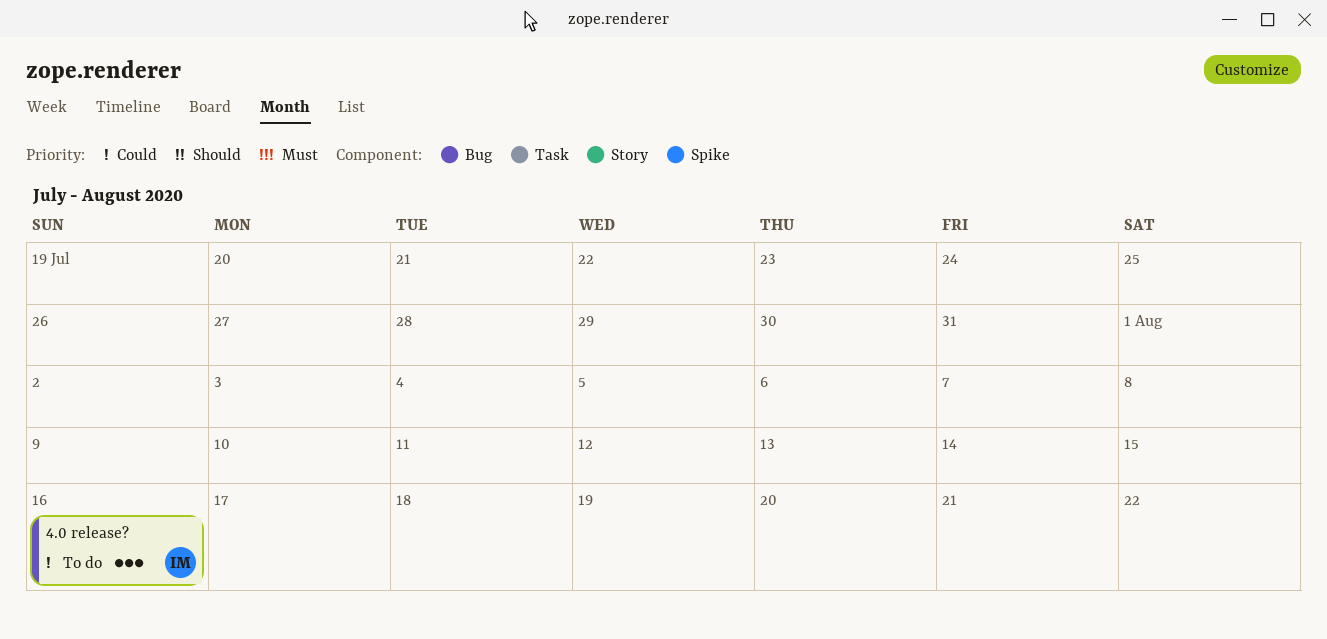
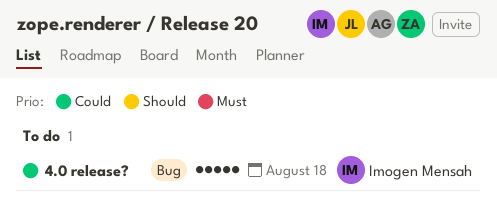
4.0 release?, estimate: 3 -> 5
4.0 release?, due: Aug 16 -> Aug 18

